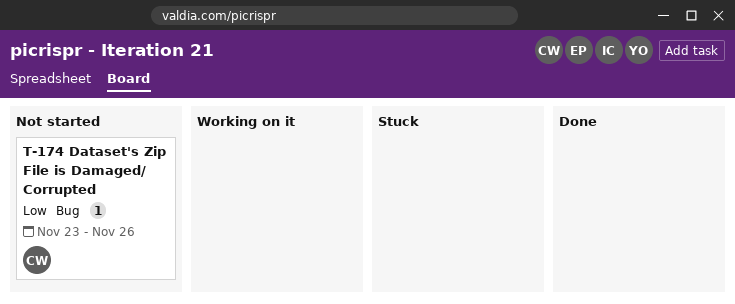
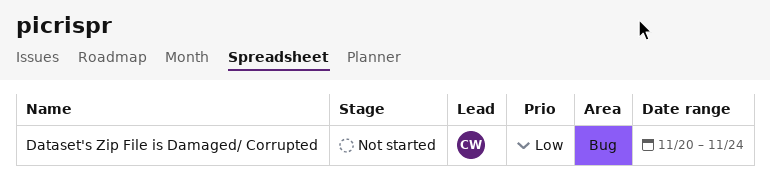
Dataset's Zip File is Damaged/ Corrupted, start: Nov 23 -> Nov 20
Dataset's Zip File is Damaged/ Corrupted, due: Nov 26 -> Nov 24

